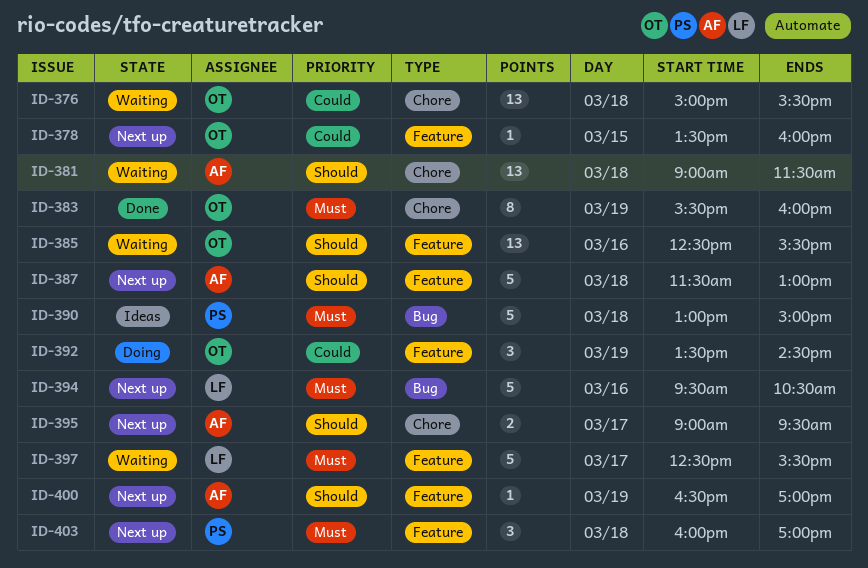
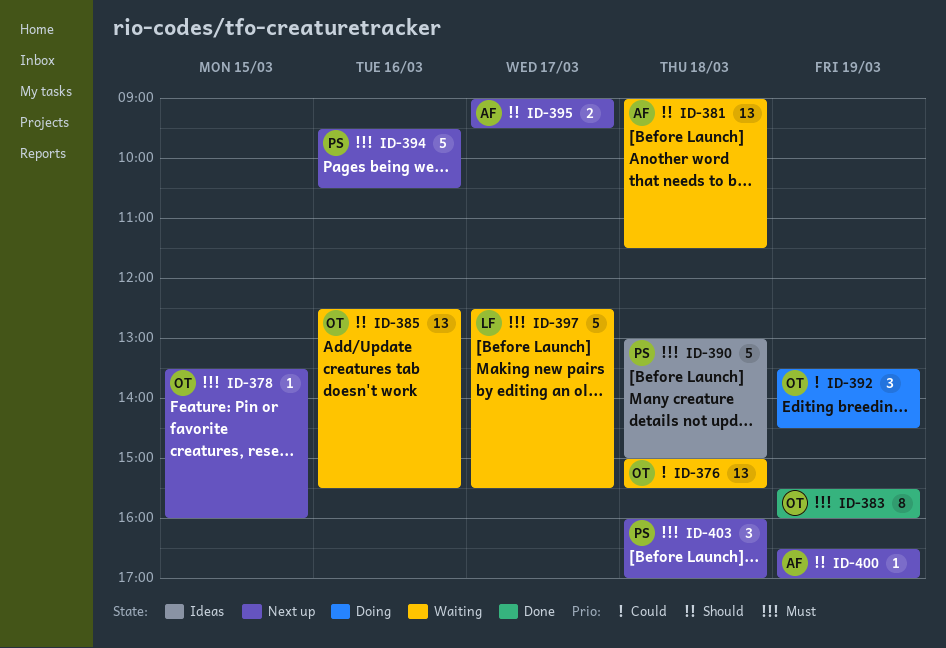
ID-378, priority: Could -> Must
ID-387: present -> none
ID-394, owner: LF -> PS

